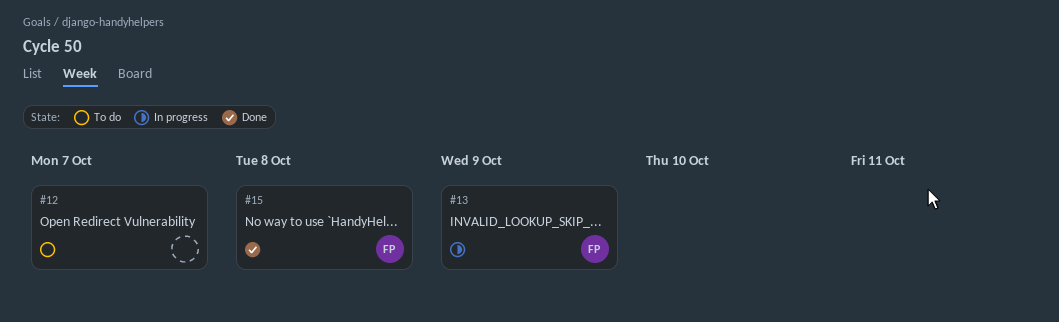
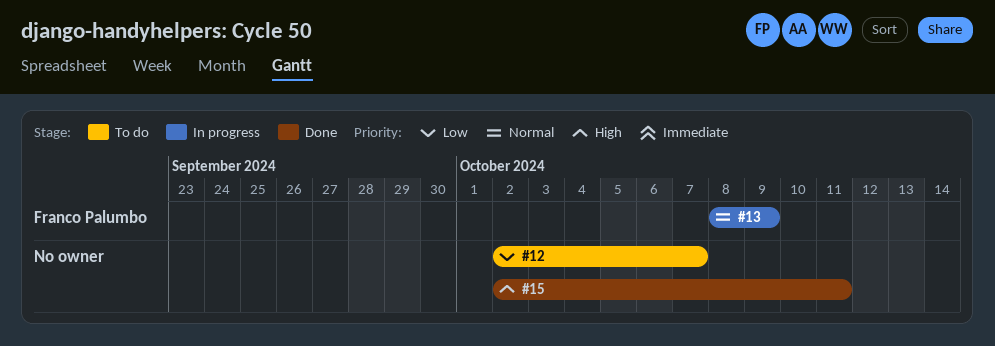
#15, owner: Franco Palumbo -> none
#15, due: Oct 8 -> Oct 11

